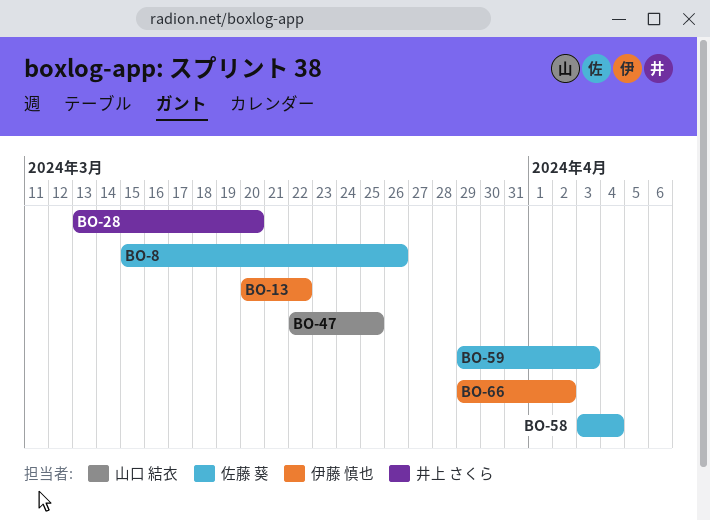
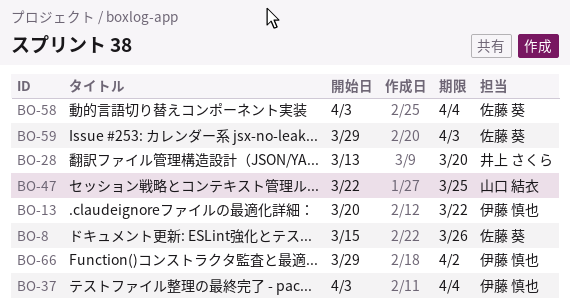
BO-37: none -> present

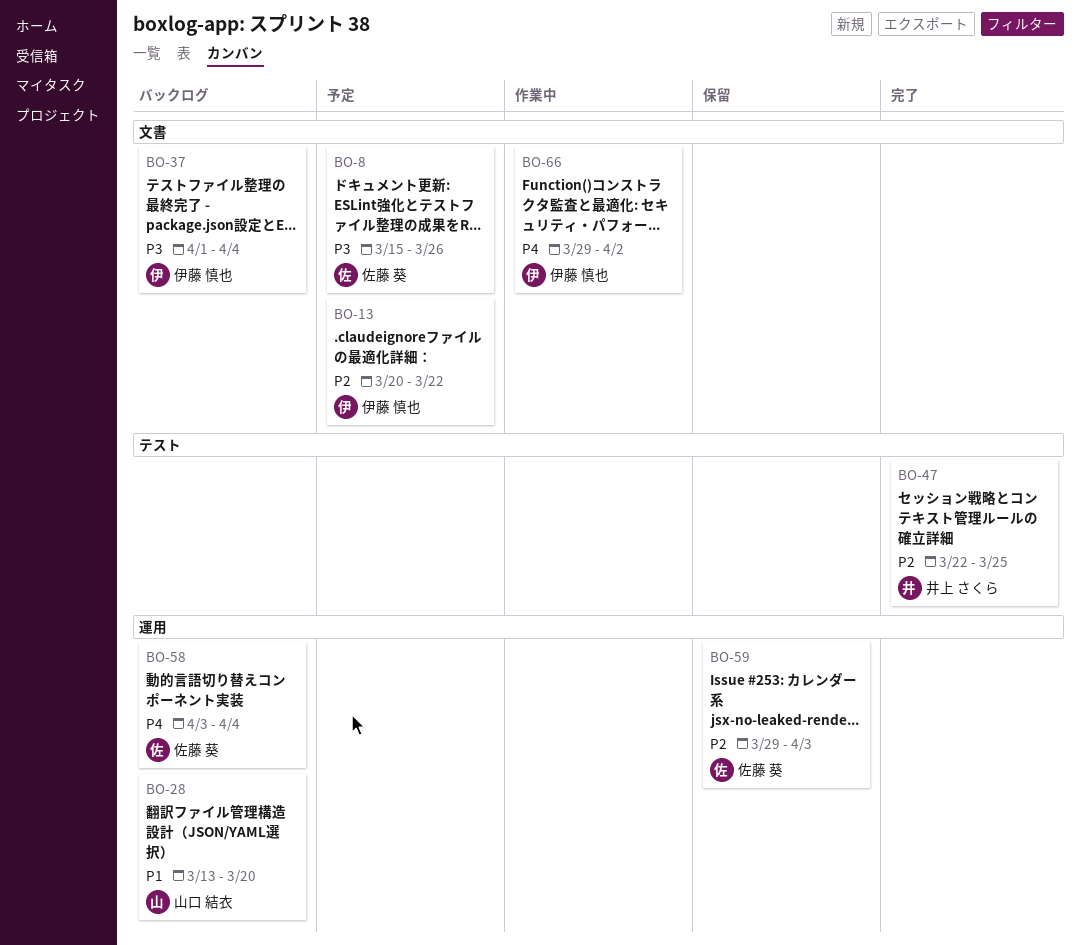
BO-28, owner: 井上 さくら -> 山口 結衣
BO-37, start: Apr 3 -> Apr 1
BO-47, owner: 山口 結衣 -> 井上 さくら

